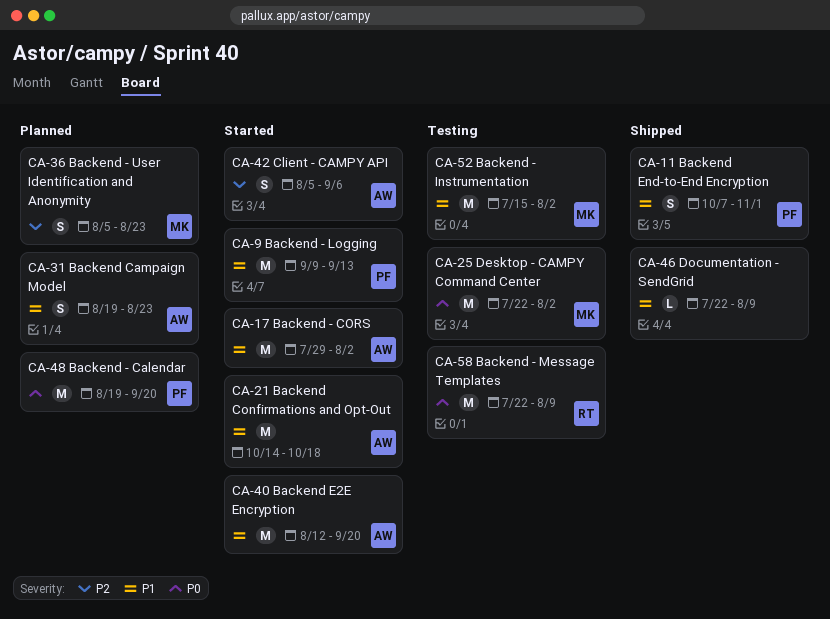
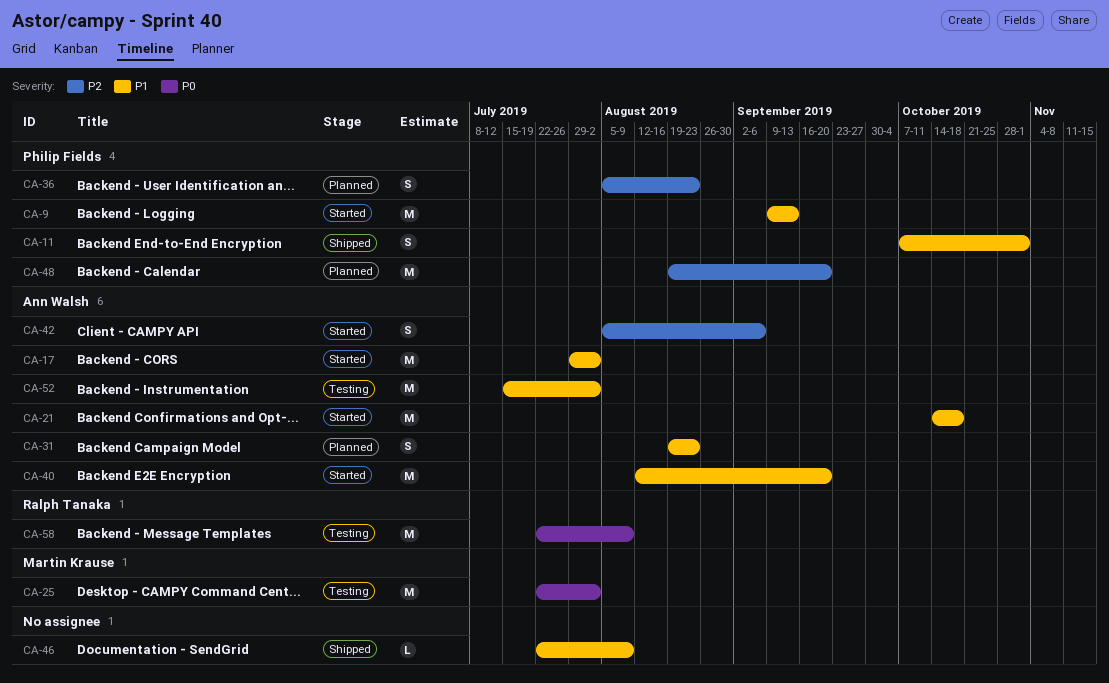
CA-36, owner: Martin Krause -> Philip Fields
CA-48, priority: P0 -> P2
CA-52, owner: Martin Krause -> Ann Walsh

